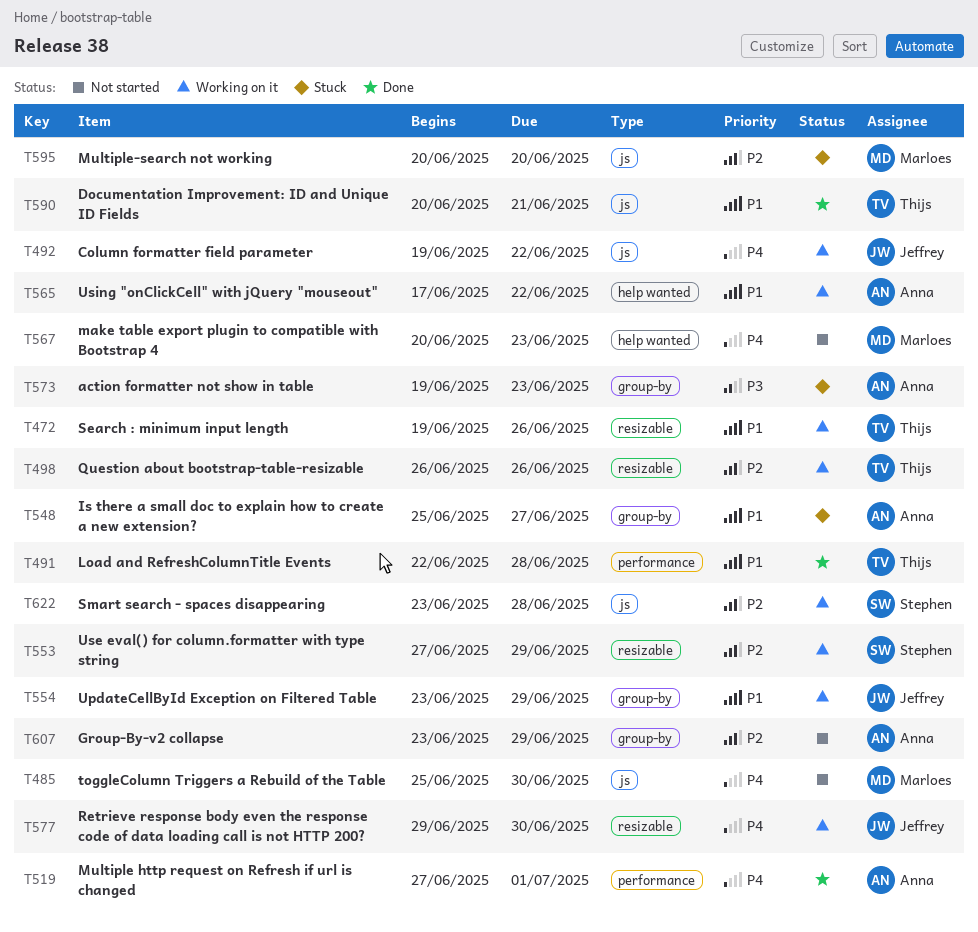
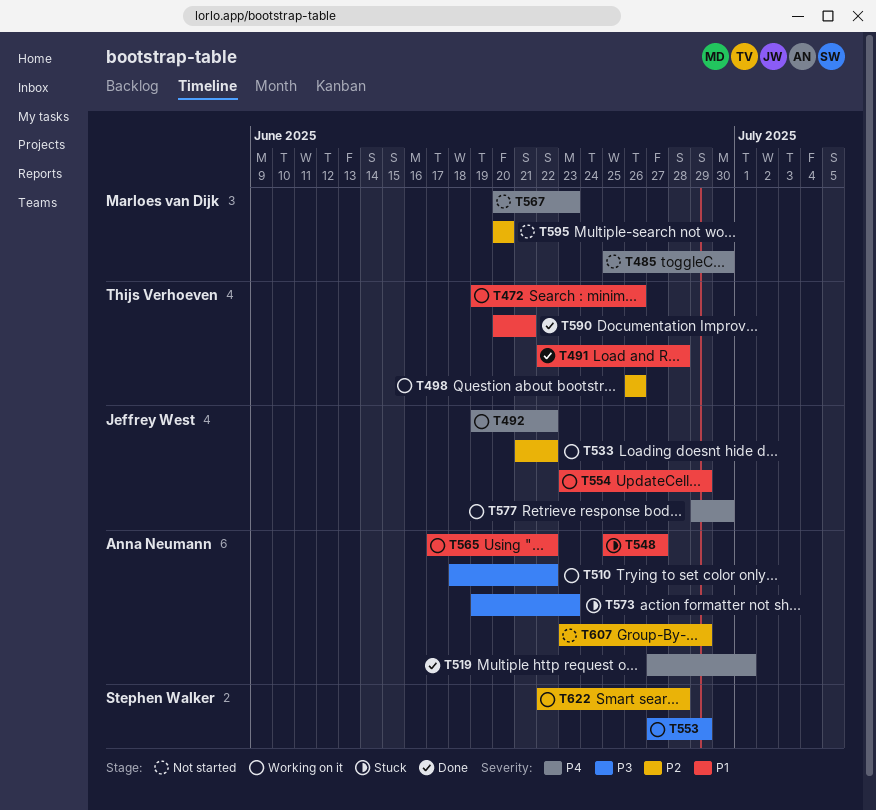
T510: none -> present
T533: none -> present
T553, priority: P2 -> P3
T595, status: Stuck -> Not started
T622, start: Jun 23 -> Jun 22

